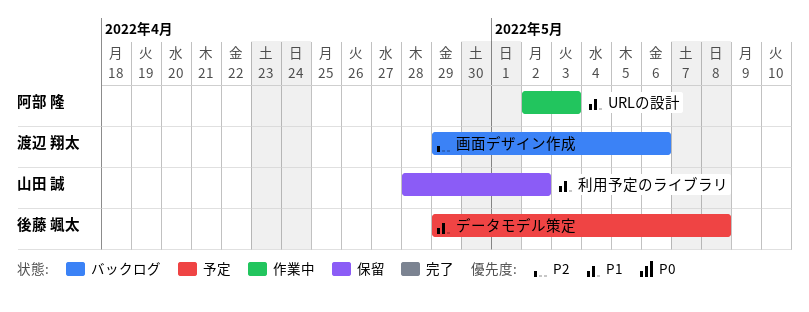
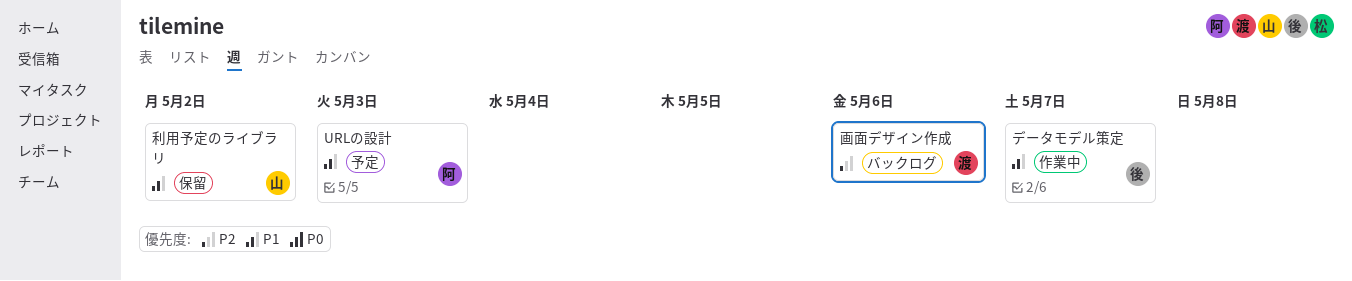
URLの設計, status: 作業中 -> 予定
データモデル策定, status: 予定 -> 作業中
データモデル策定, due: May 8 -> May 7

